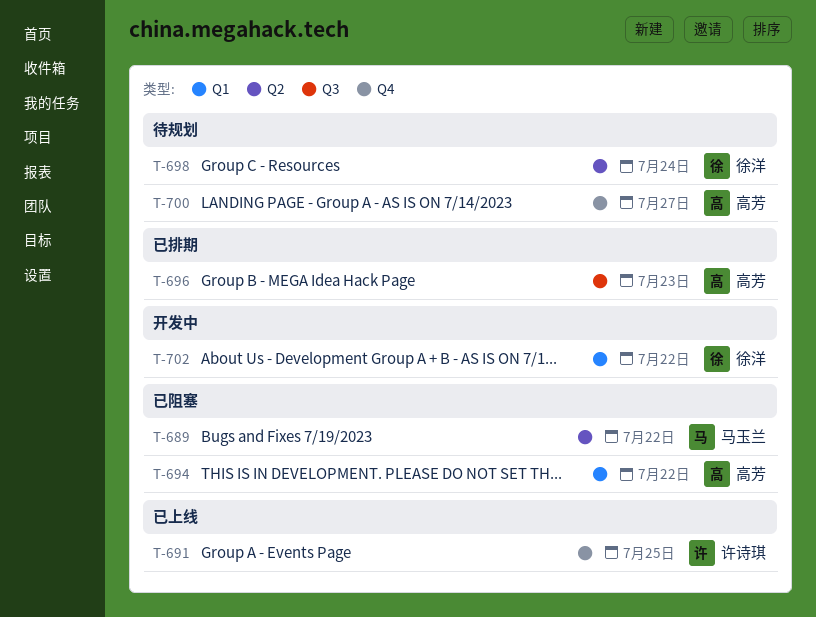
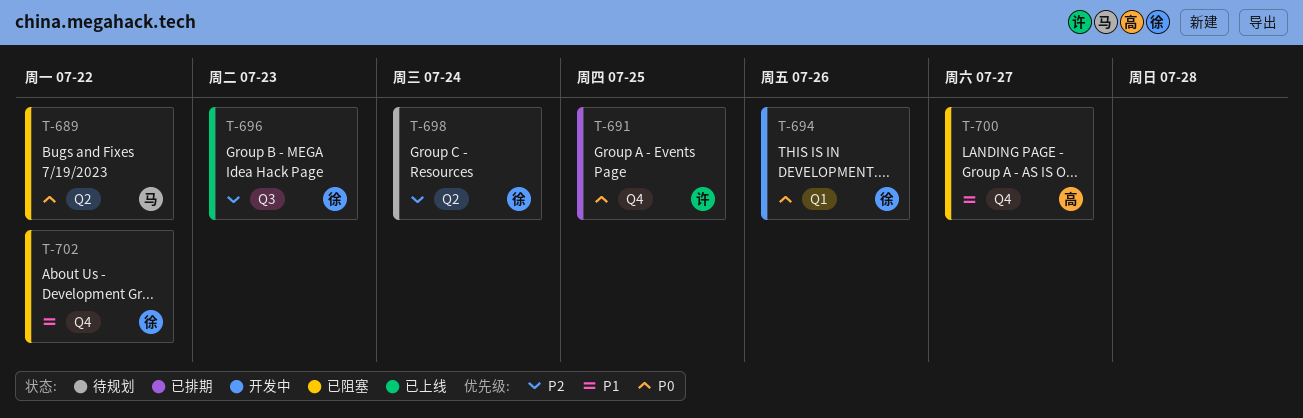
T-691, status: 已上线 -> 已排期
T-694, status: 已阻塞 -> 开发中
T-694, owner: 高芳 -> 徐洋
T-694, due: Jul 22 -> Jul 26
T-696, status: 已排期 -> 已上线
T-696, owner: 高芳 -> 徐洋
T-700, status: 待规划 -> 已阻塞
T-702, status: 开发中 -> 已阻塞
T-702, label: Q1 -> Q4

